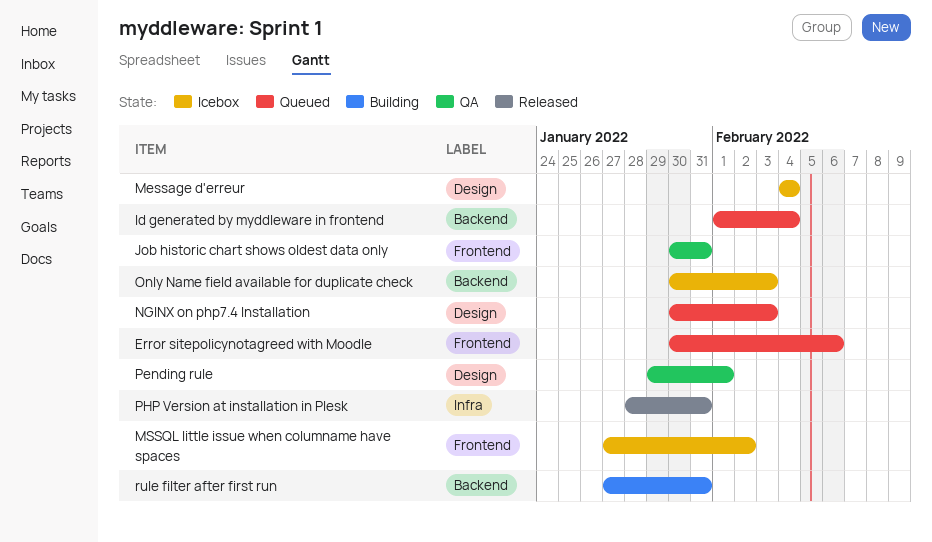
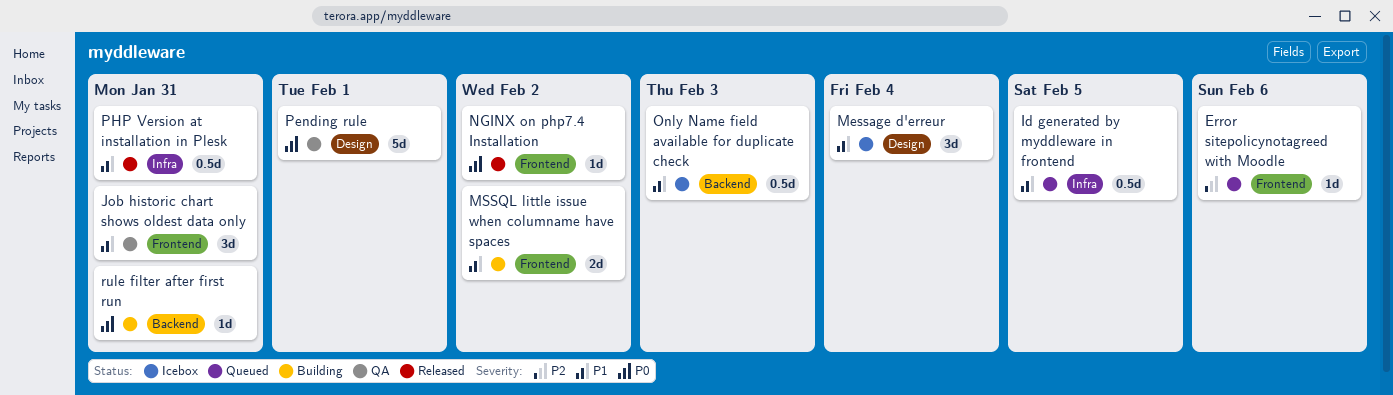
Id generated by myddleware in frontend, label: Backend -> Infra
Id generated by myddleware in frontend, due: Feb 4 -> Feb 5
MSSQL little issue when columname have spaces, status: Icebox -> Building
NGINX on php7.4 Installation, status: Queued -> Released
NGINX on php7.4 Installation, label: Design -> Frontend
NGINX on php7.4 Installation, due: Feb 3 -> Feb 2

